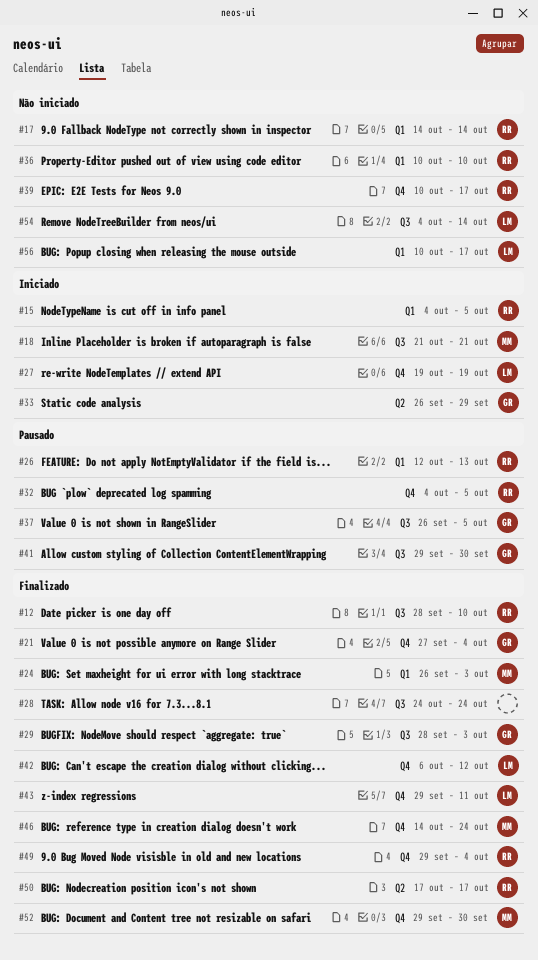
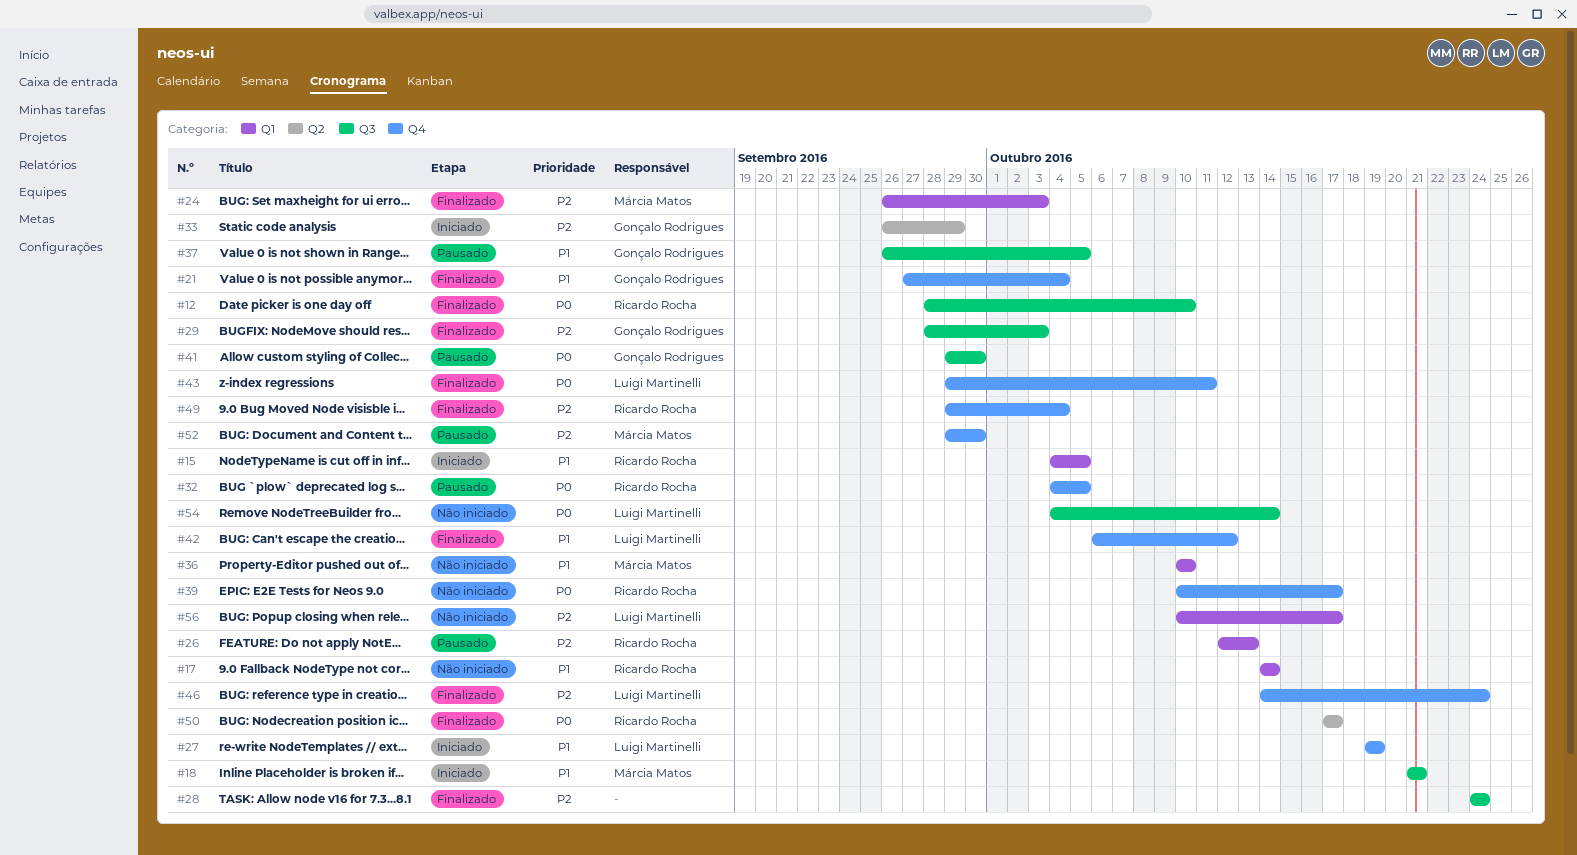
#36, owner: Ricardo Rocha -> Márcia Matos
#46, owner: Márcia Matos -> Luigi Martinelli
#52, status: Finalizado -> Pausado

